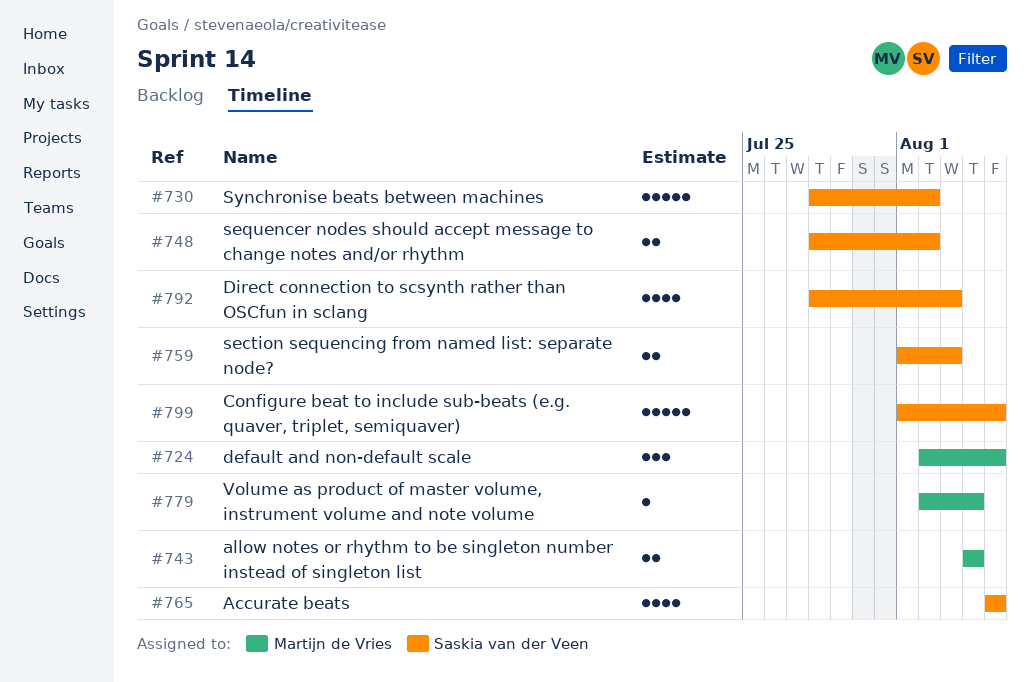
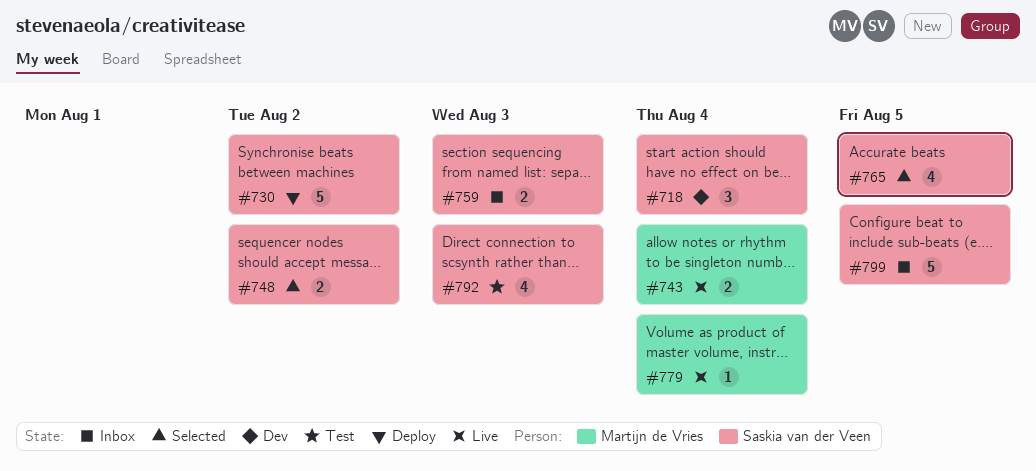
#718: none -> present
#724: present -> none

